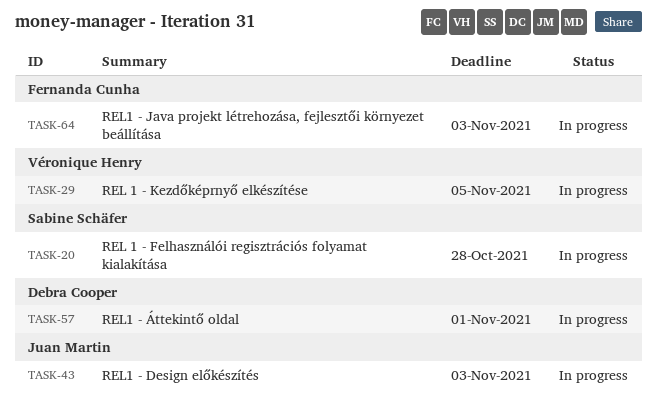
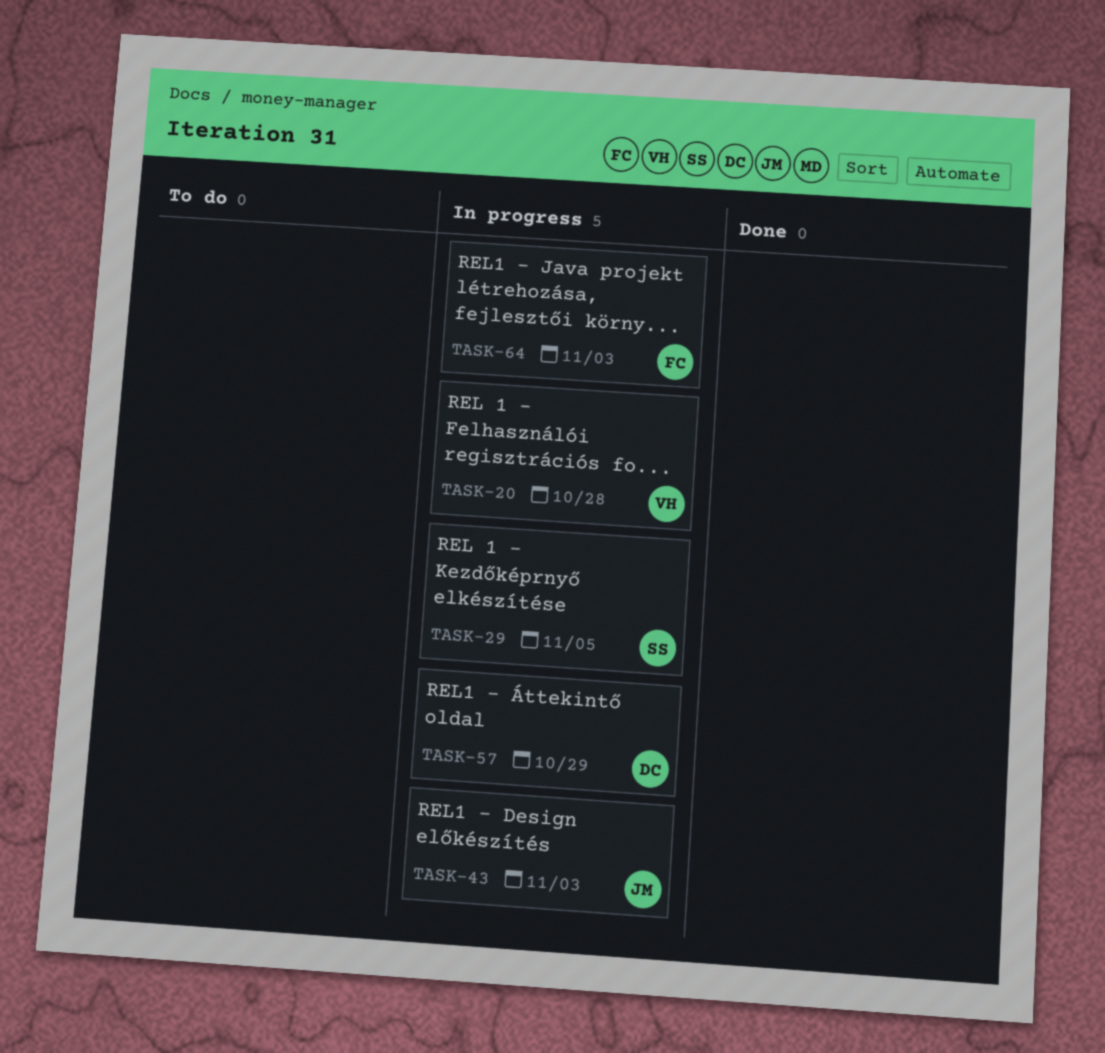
TASK-20, owner: Sabine Schäfer -> Véronique Henry
TASK-29, owner: Véronique Henry -> Sabine Schäfer
TASK-57, due: Nov 1 -> Oct 29

